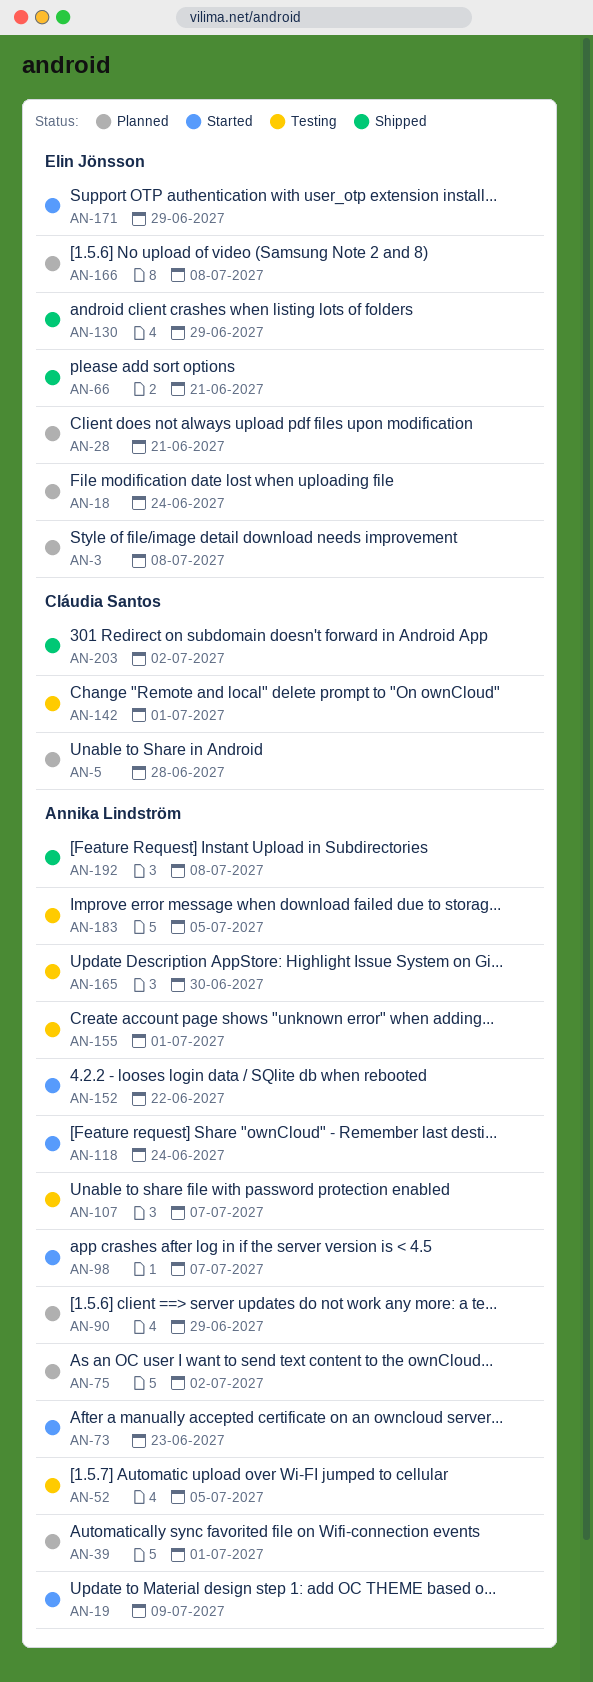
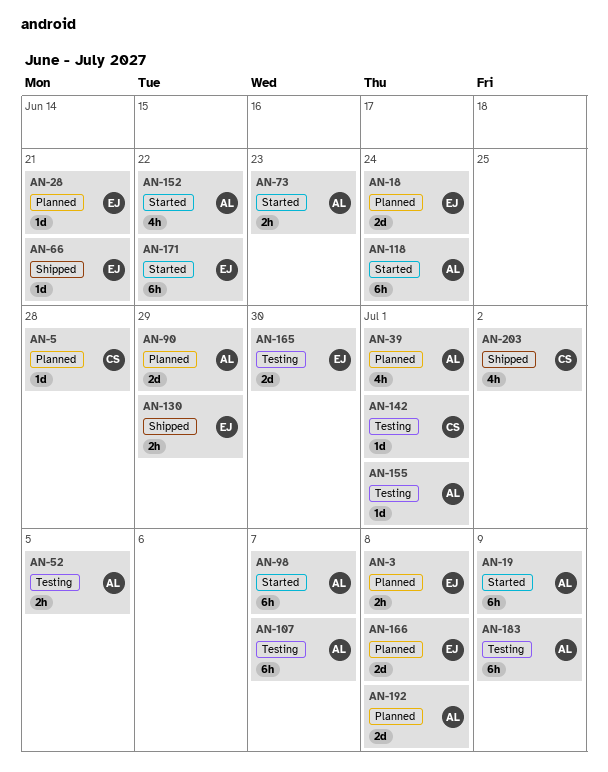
AN-75: present -> none
AN-165, owner: Annika Lindström -> Elin Jönsson
AN-171, due: Jun 29 -> Jun 22
AN-183, due: Jul 5 -> Jul 9
AN-192, status: Shipped -> Planned

